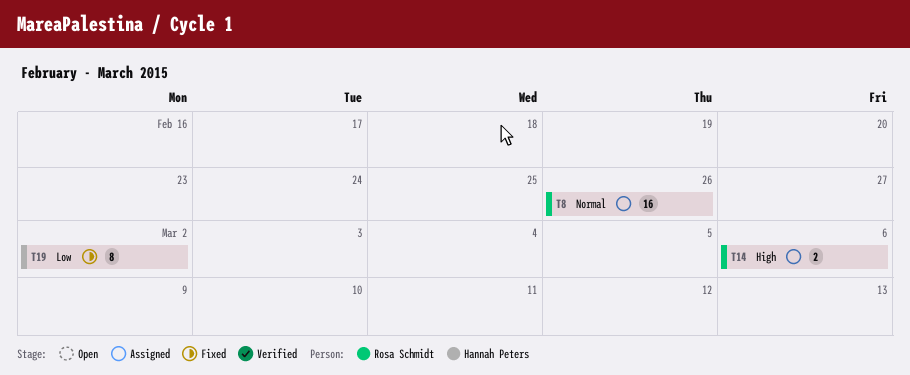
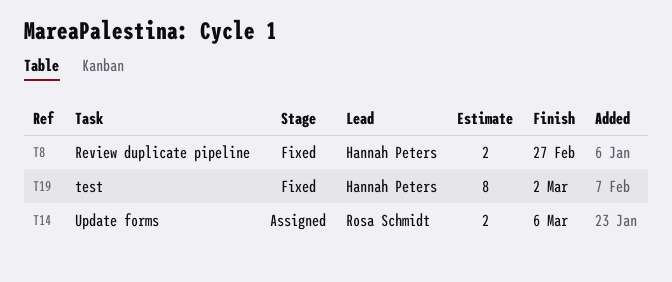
T8, status: Assigned -> Fixed
T8, owner: Rosa Schmidt -> Hannah Peters
T8, estimate: 16 -> 2
T8, due: Feb 26 -> Feb 27

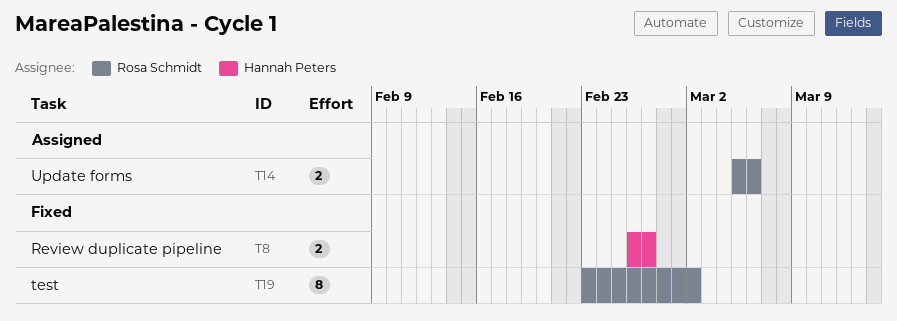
T19, owner: Hannah Peters -> Rosa Schmidt

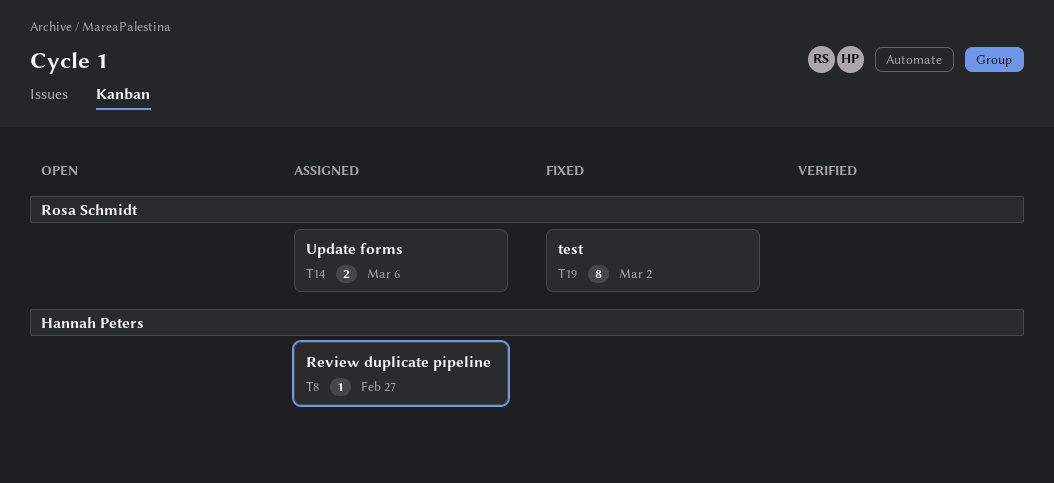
T8, status: Fixed -> Assigned
T8, estimate: 2 -> 1

